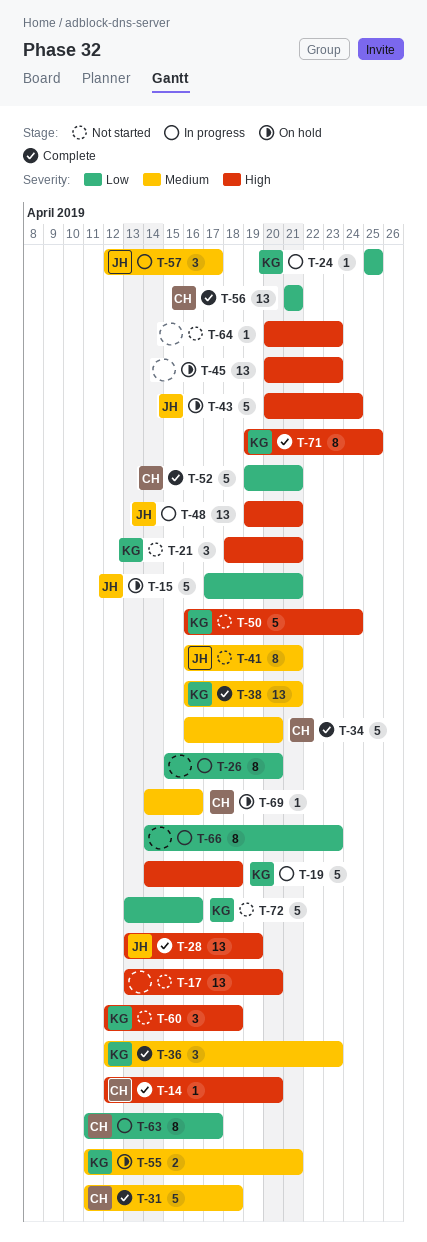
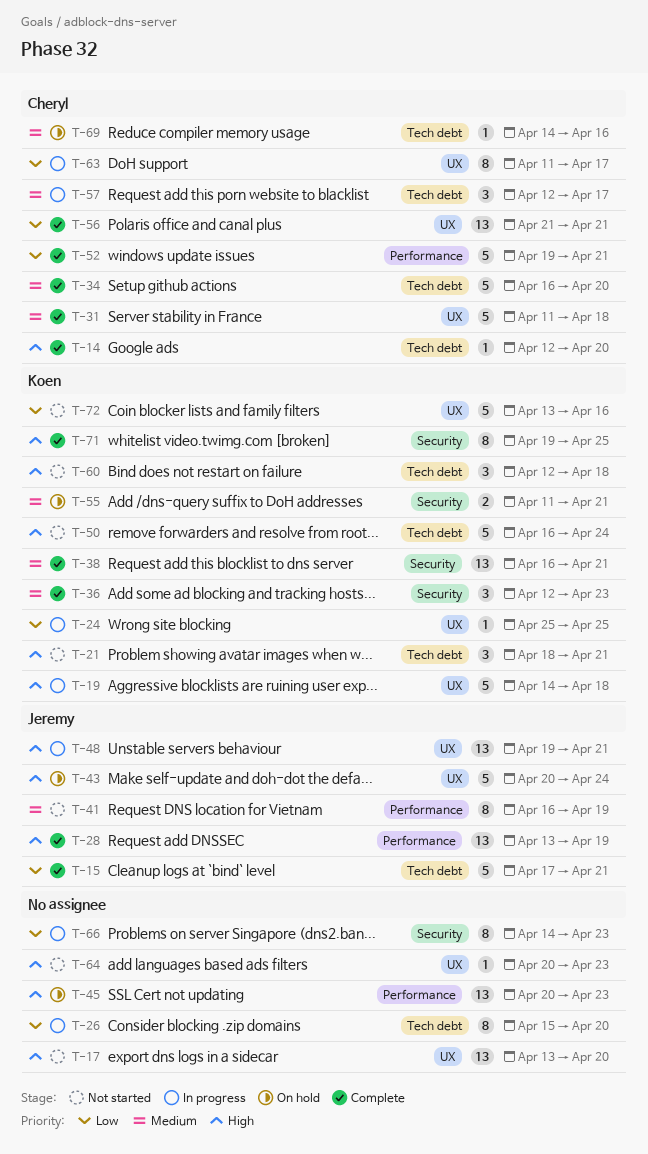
T-15, status: On hold -> Complete
T-41, due: Apr 21 -> Apr 19
T-57, owner: Jeremy -> Cheryl

